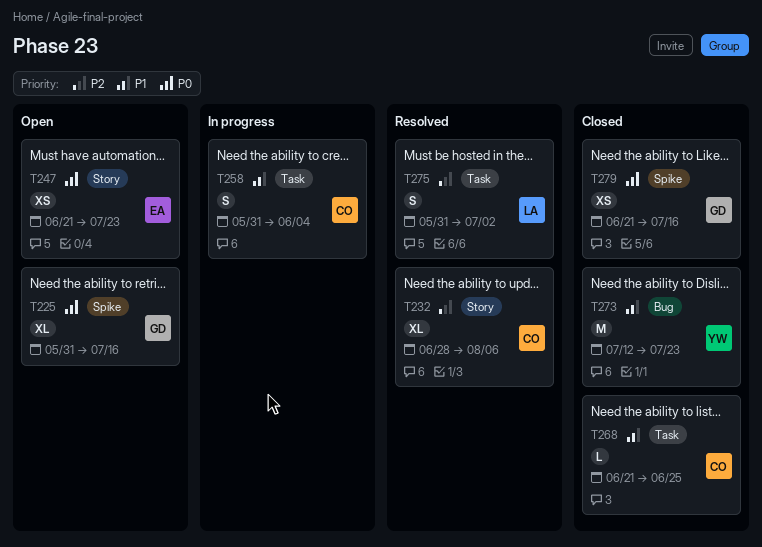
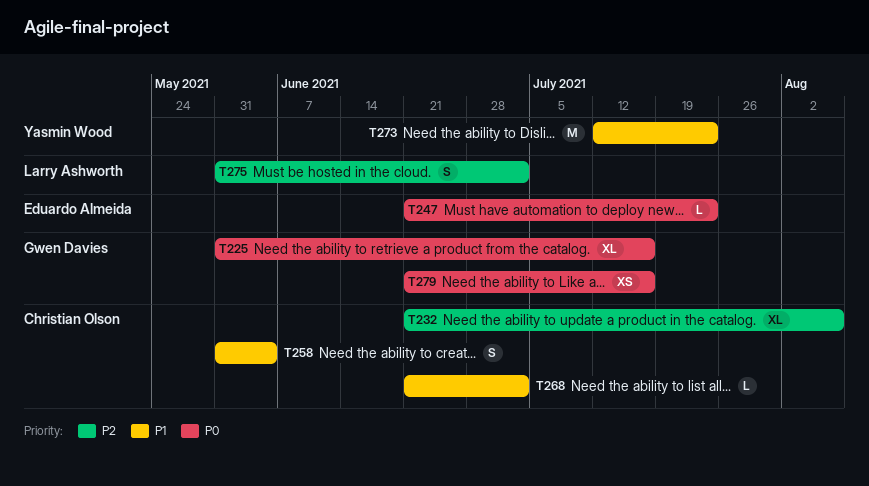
T232, start: Jun 28 -> Jun 21
T247, estimate: XS -> L
T268, due: Jun 25 -> Jul 2

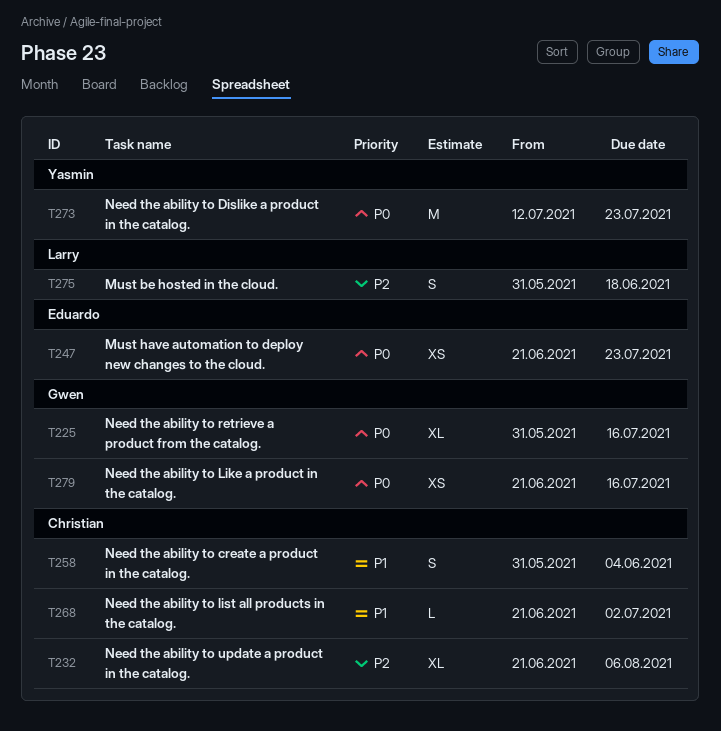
T247, estimate: L -> XS
T273, priority: P1 -> P0
T275, due: Jul 2 -> Jun 18

